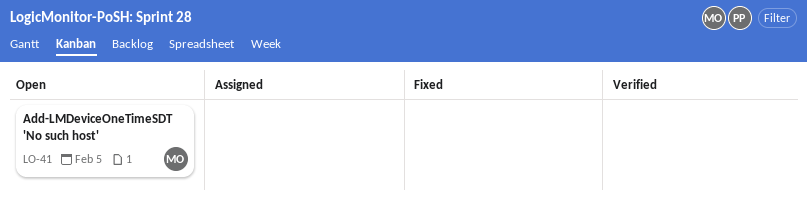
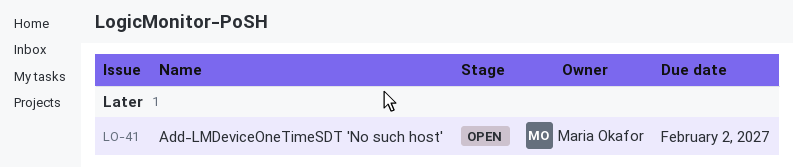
LO-41, due: Feb 5 -> Feb 2

